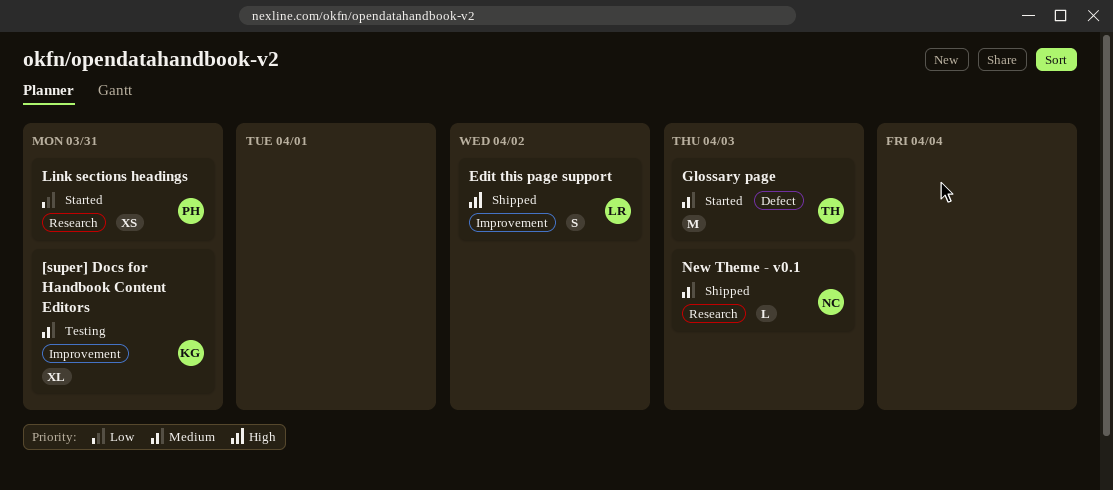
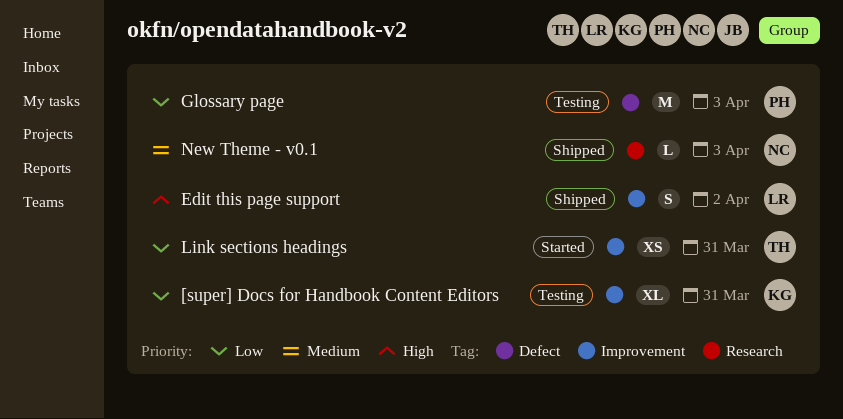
[super] Docs for Handbook Content Editors, priority: Medium -> Low
Glossary page, status: Started -> Testing
Glossary page, owner: TH -> PH
Glossary page, priority: Medium -> Low
Link sections headings, owner: PH -> TH
Link sections headings, label: Research -> Improvement

